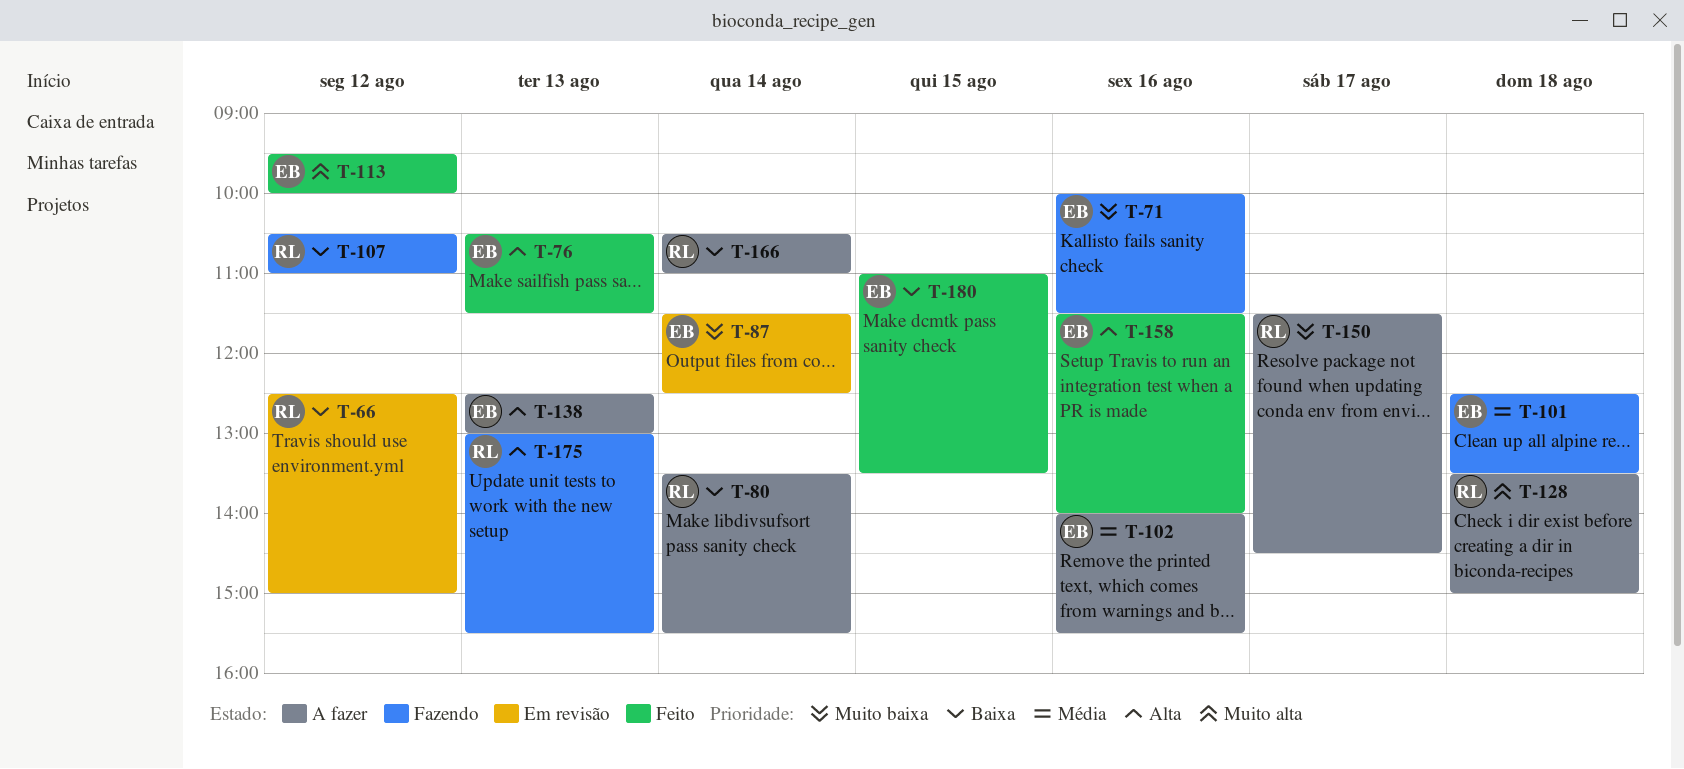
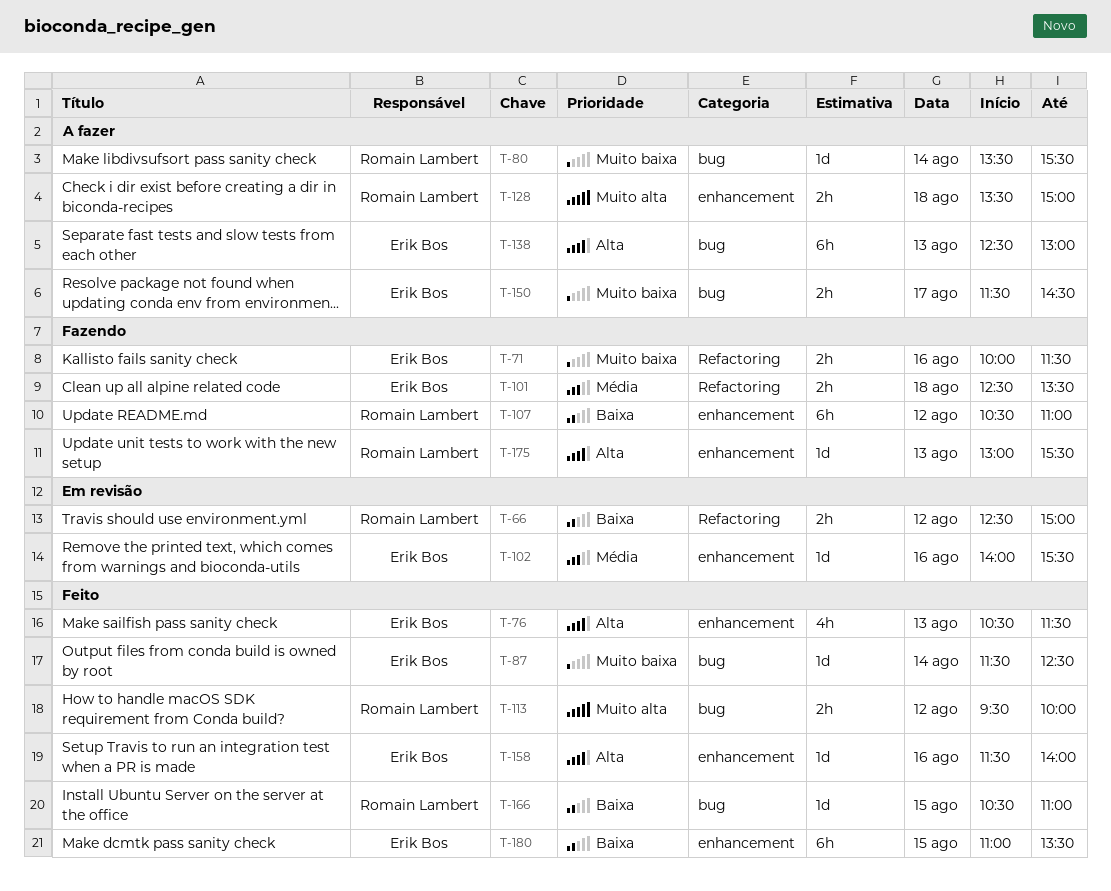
T-80, priority: Baixa -> Muito baixa
T-87, status: Em revisão -> Feito
T-102, status: A fazer -> Em revisão
T-113, owner: Erik Bos -> Romain Lambert
T-150, owner: Romain Lambert -> Erik Bos
T-166, status: A fazer -> Feito
T-166, day: Aug 14 -> Aug 15

